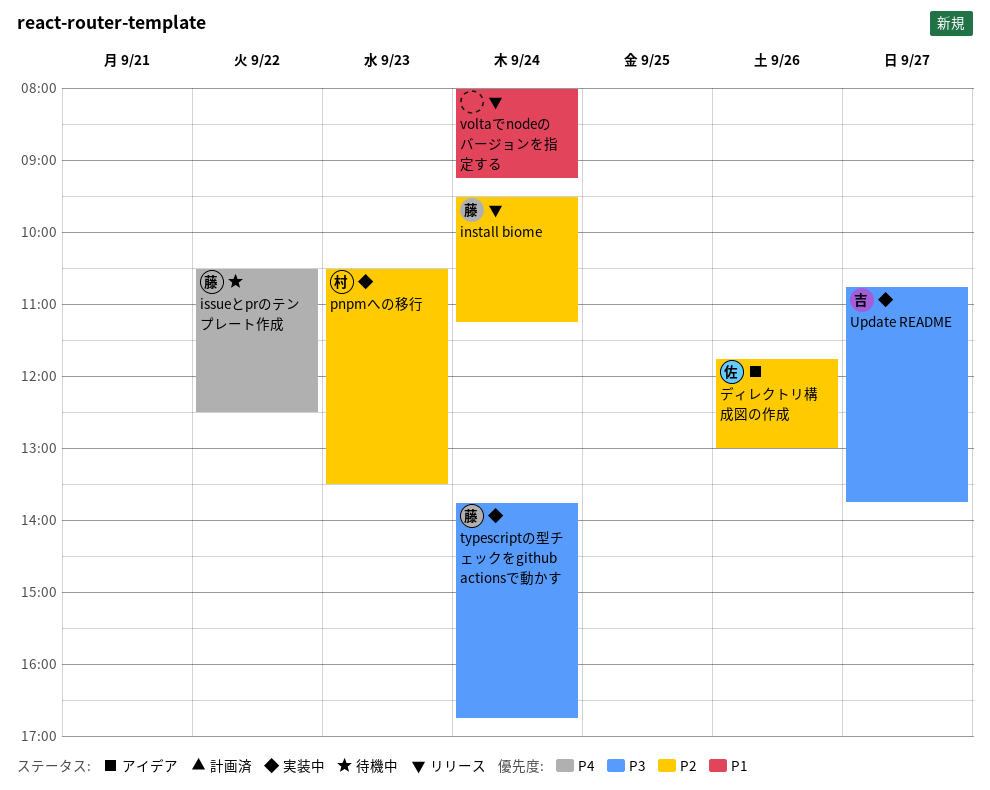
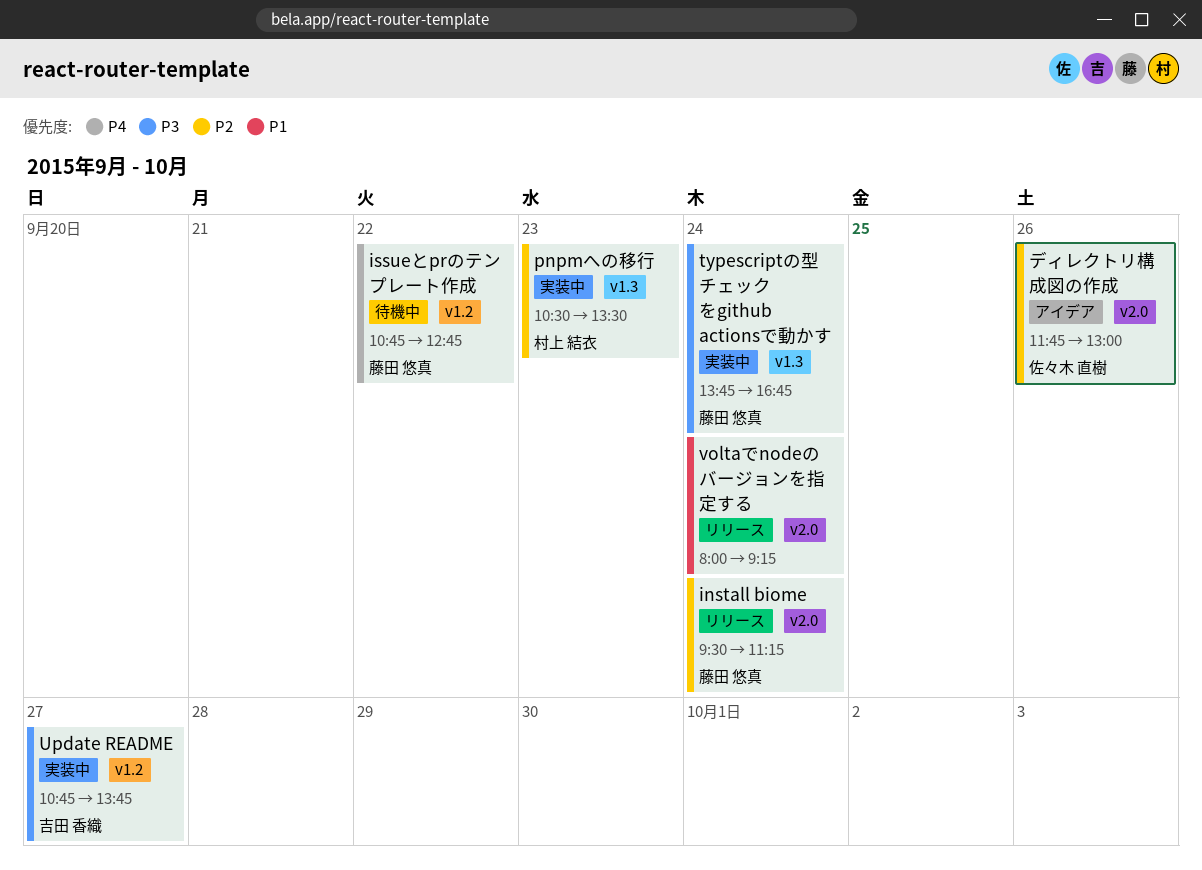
issueとprのテンプレート作成, begins: 10:30 -> 10:45
issueとprのテンプレート作成, ends: 12:30 -> 12:45

